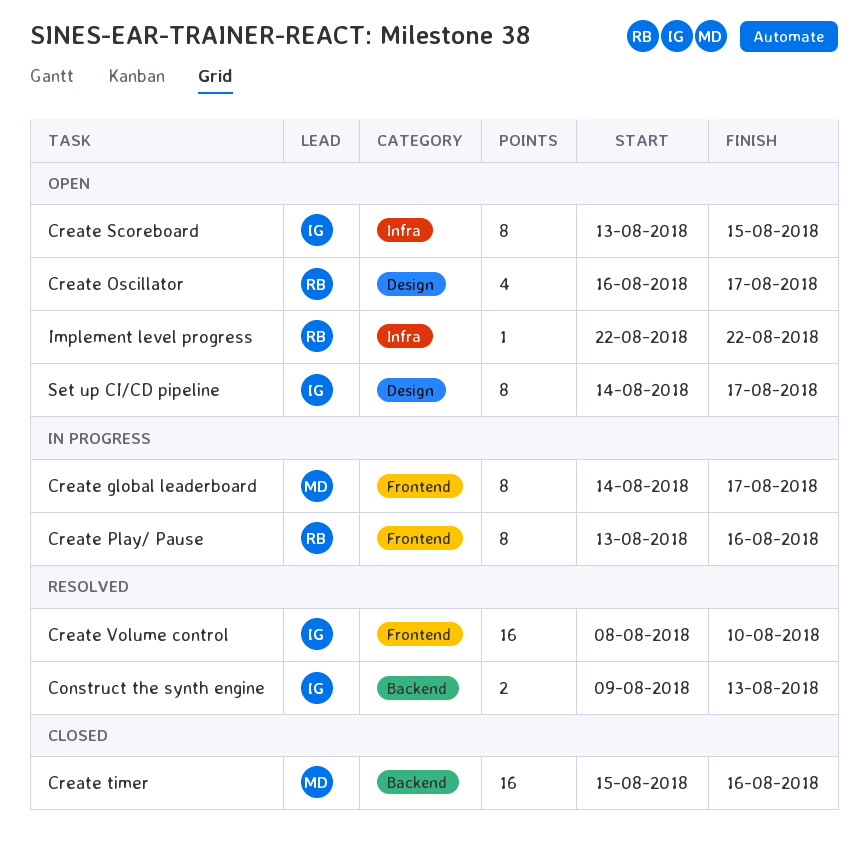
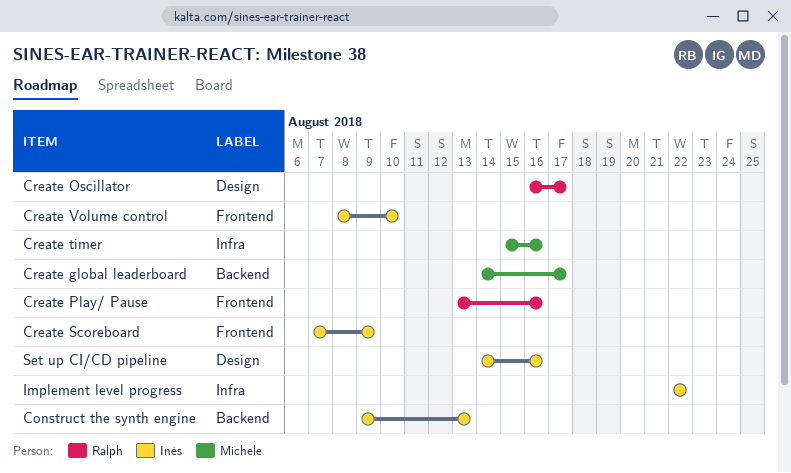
Create global leaderboard, label: Frontend -> Backend
Create Scoreboard, label: Infra -> Frontend
Create Scoreboard, start: Aug 13 -> Aug 7
Create Scoreboard, due: Aug 15 -> Aug 9
Create timer, label: Backend -> Infra
Implement level progress, owner: Ralph -> Inès
Set up CI/CD pipeline, due: Aug 17 -> Aug 16

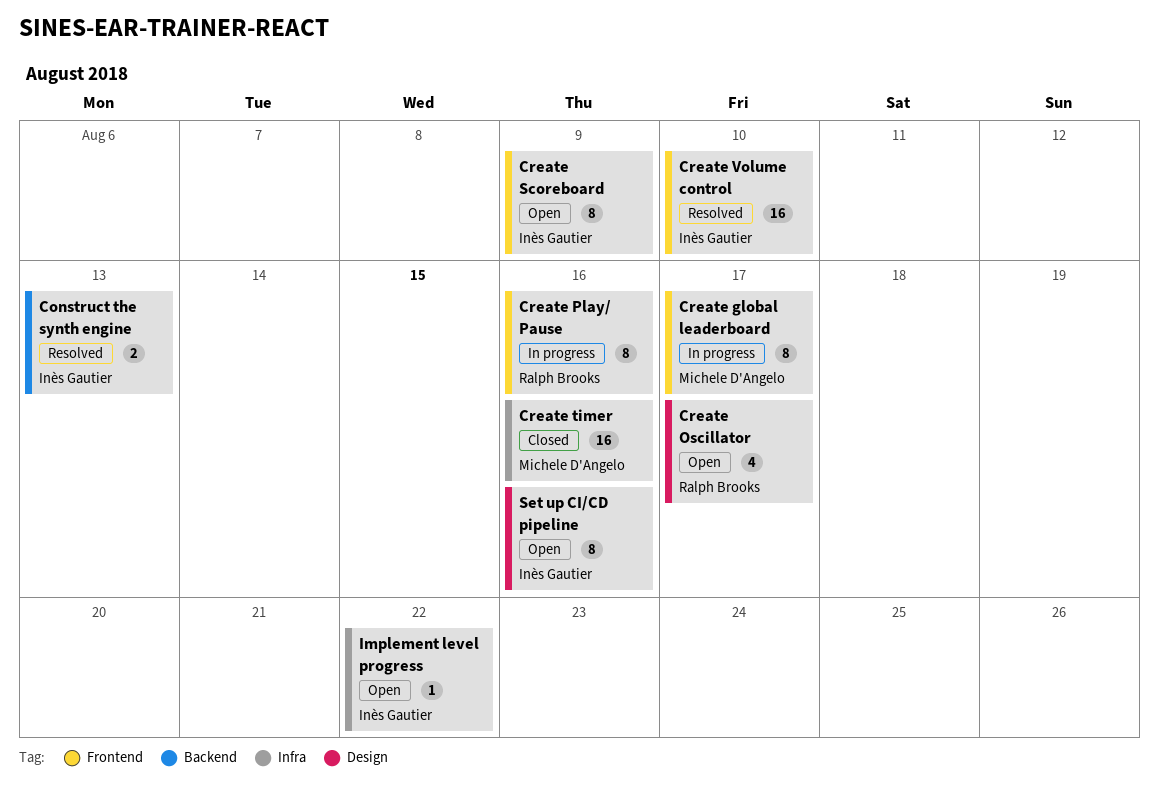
Create global leaderboard, label: Backend -> Frontend

